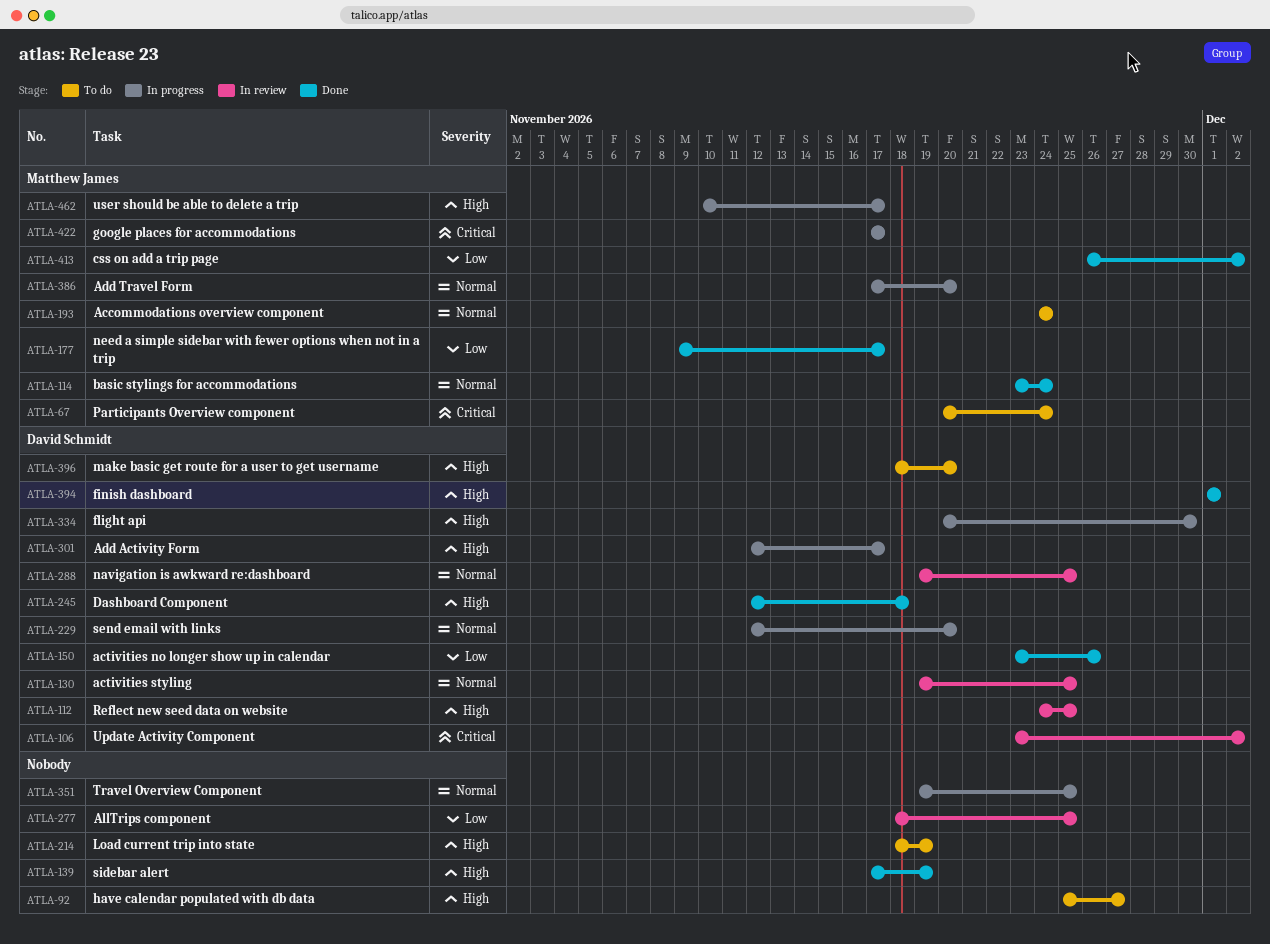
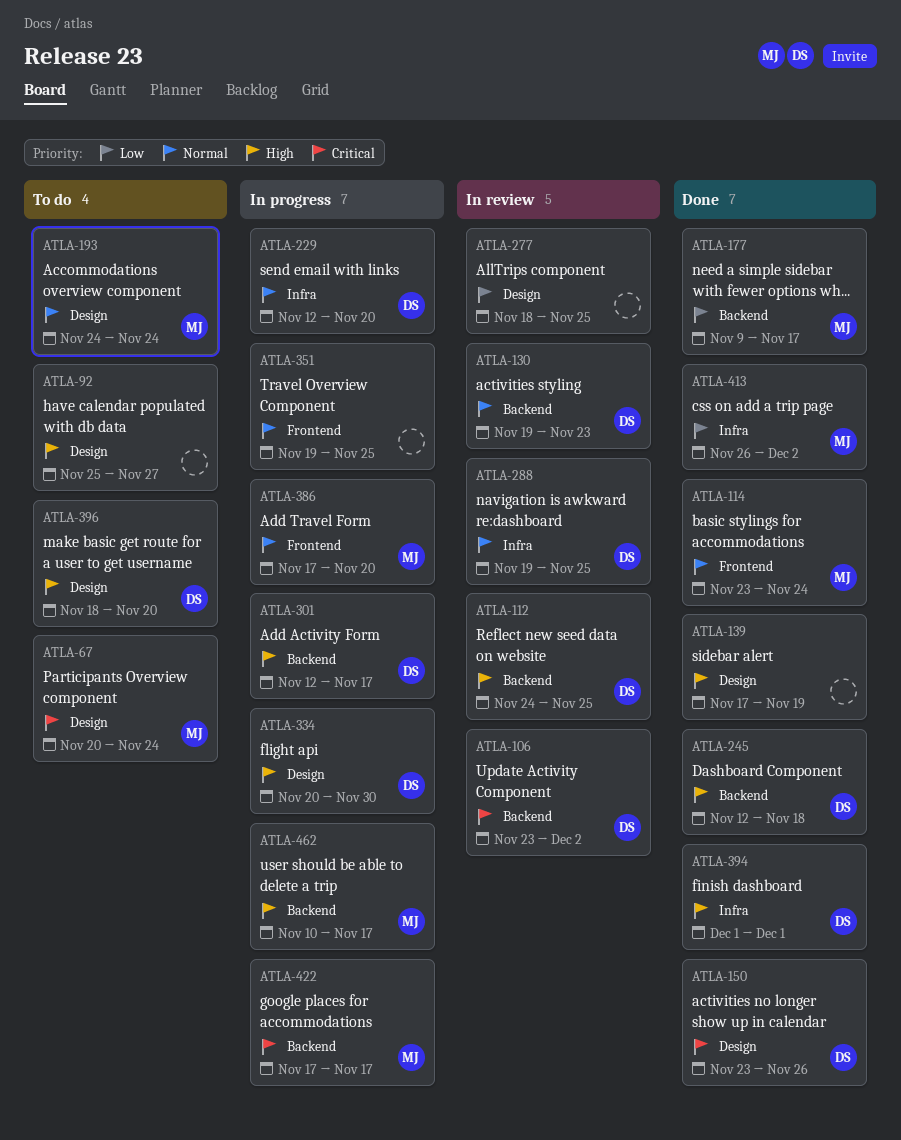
ATLA-130, due: Nov 25 -> Nov 23
ATLA-150, priority: Low -> Critical
ATLA-214: present -> none

